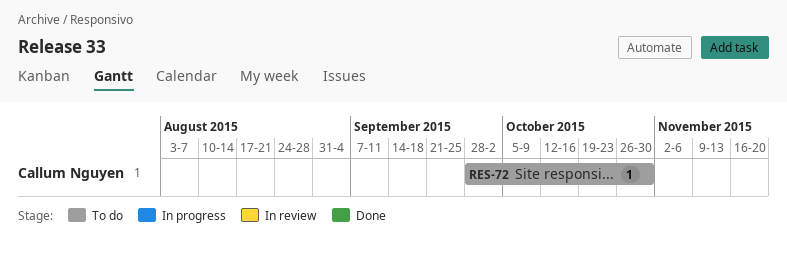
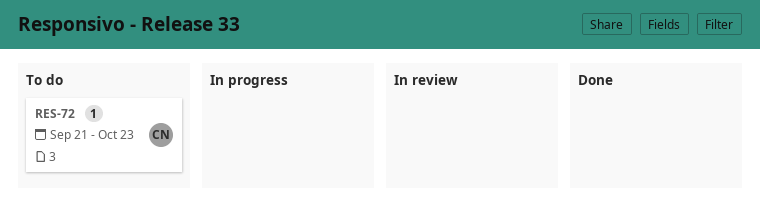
RES-72, start: Sep 28 -> Sep 21
RES-72, due: Oct 30 -> Oct 23

